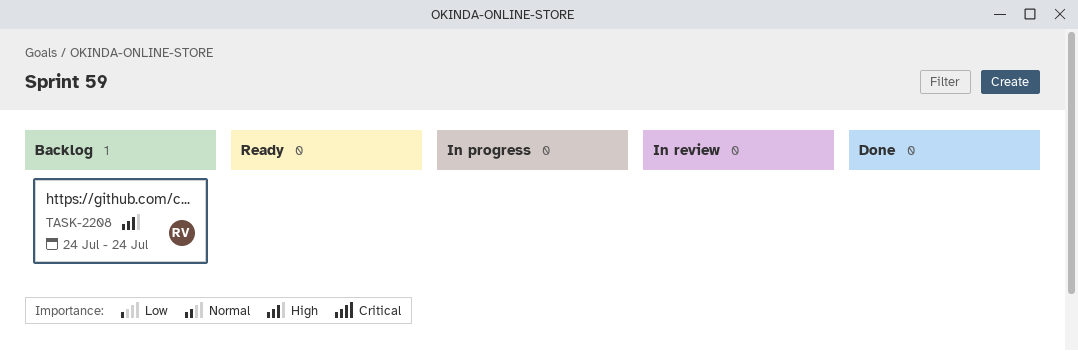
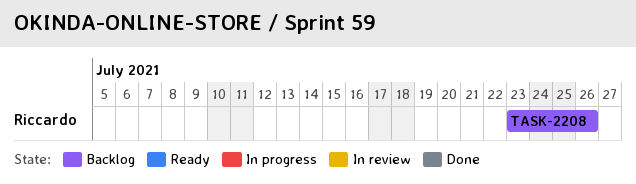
TASK-2208, start: Jul 24 -> Jul 23
TASK-2208, due: Jul 24 -> Jul 26

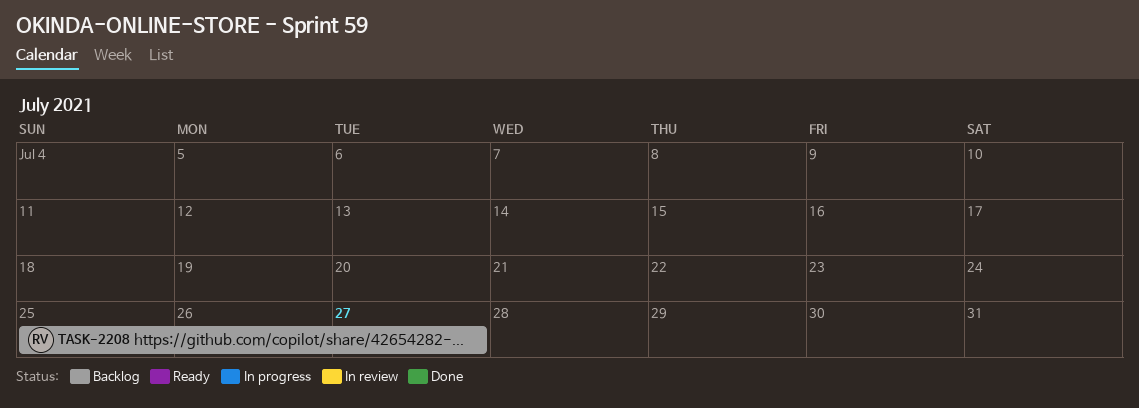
TASK-2208, start: Jul 23 -> Jul 25
TASK-2208, due: Jul 26 -> Jul 27

